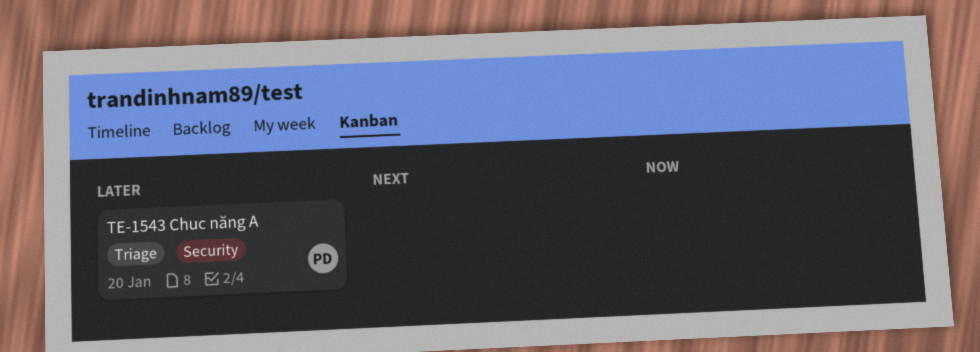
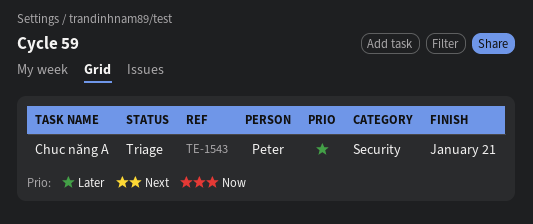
TE-1543, due: Jan 20 -> Jan 21

